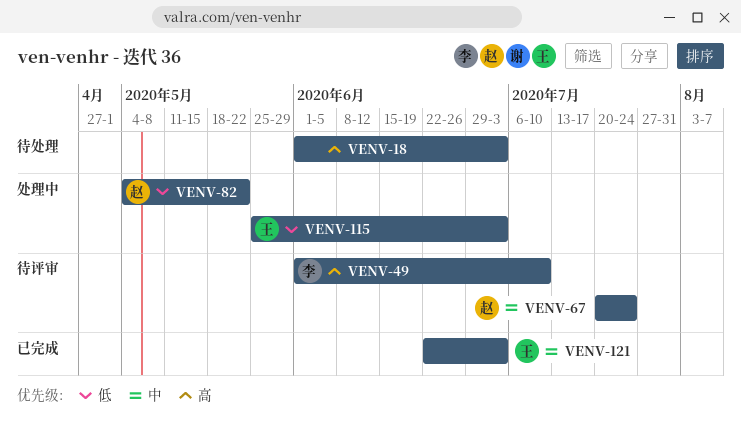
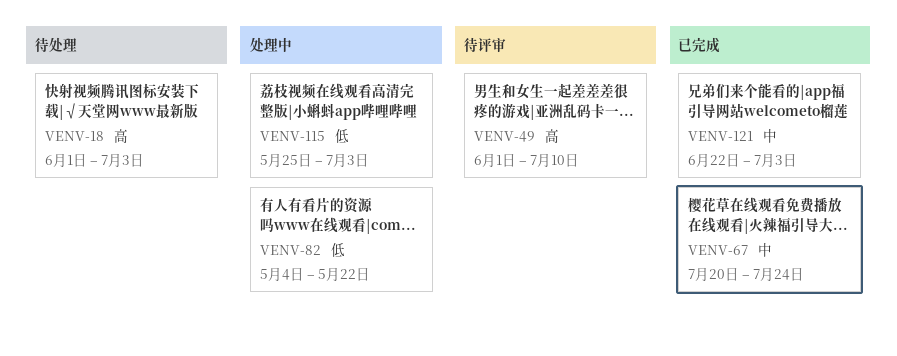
VENV-67, status: 待评审 -> 已完成

